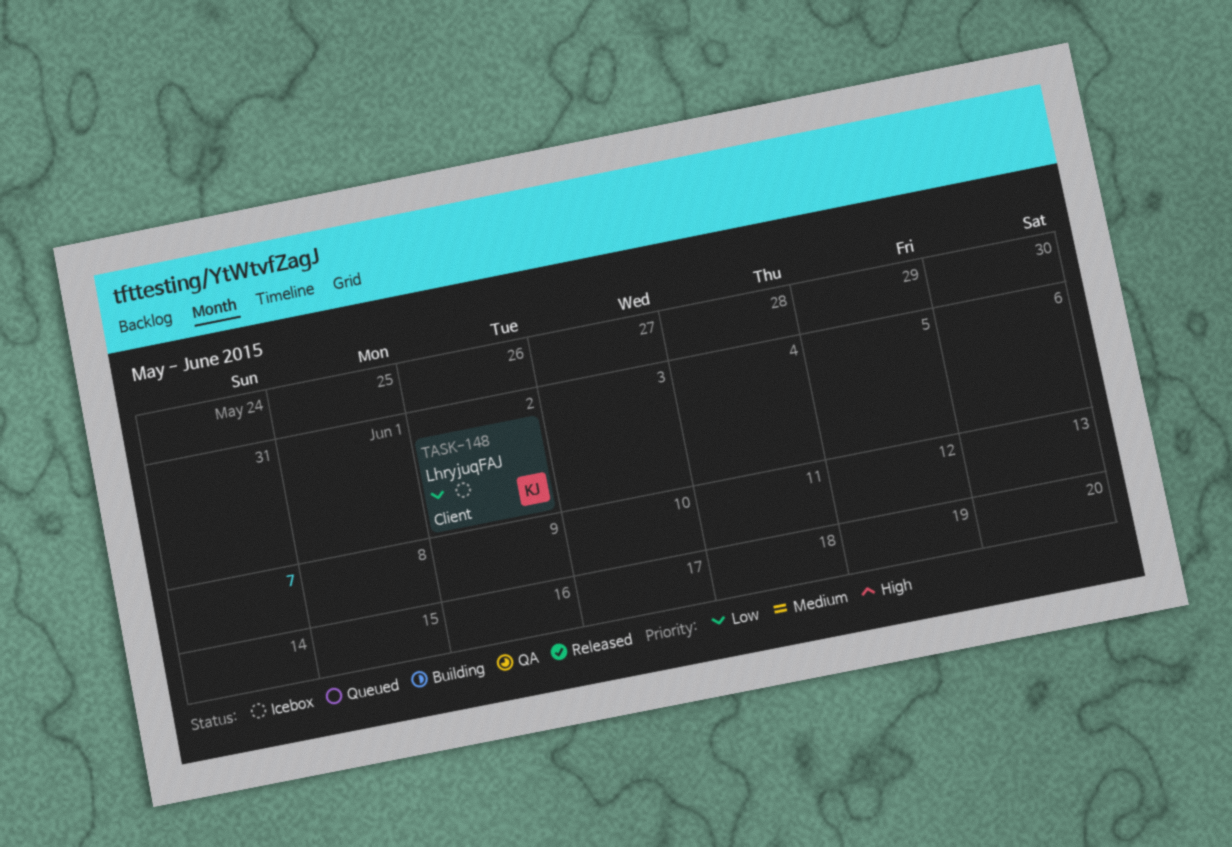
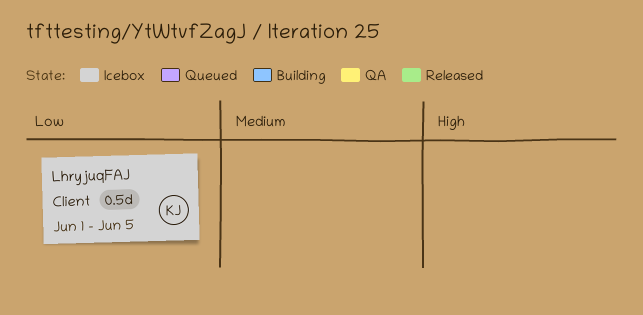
LhryjuqFAJ, due: Jun 2 -> Jun 5

